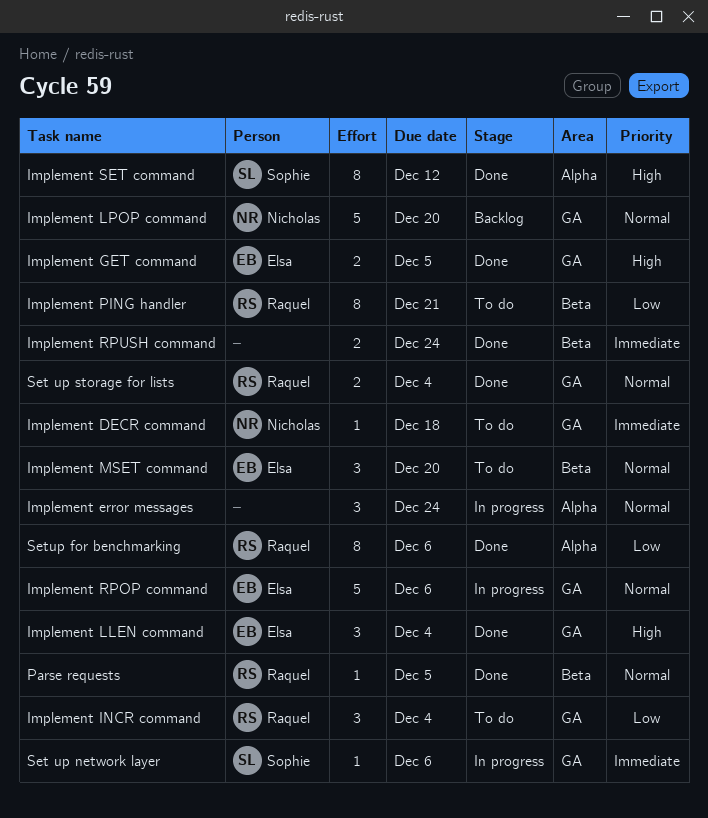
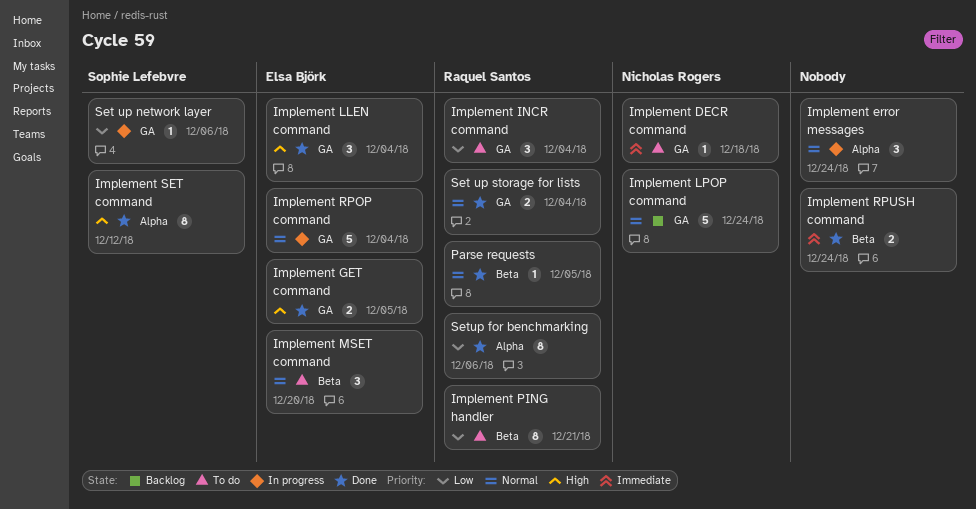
Implement LPOP command, due: Dec 20 -> Dec 24
Implement RPOP command, due: Dec 6 -> Dec 4
Set up network layer, priority: Immediate -> Low

